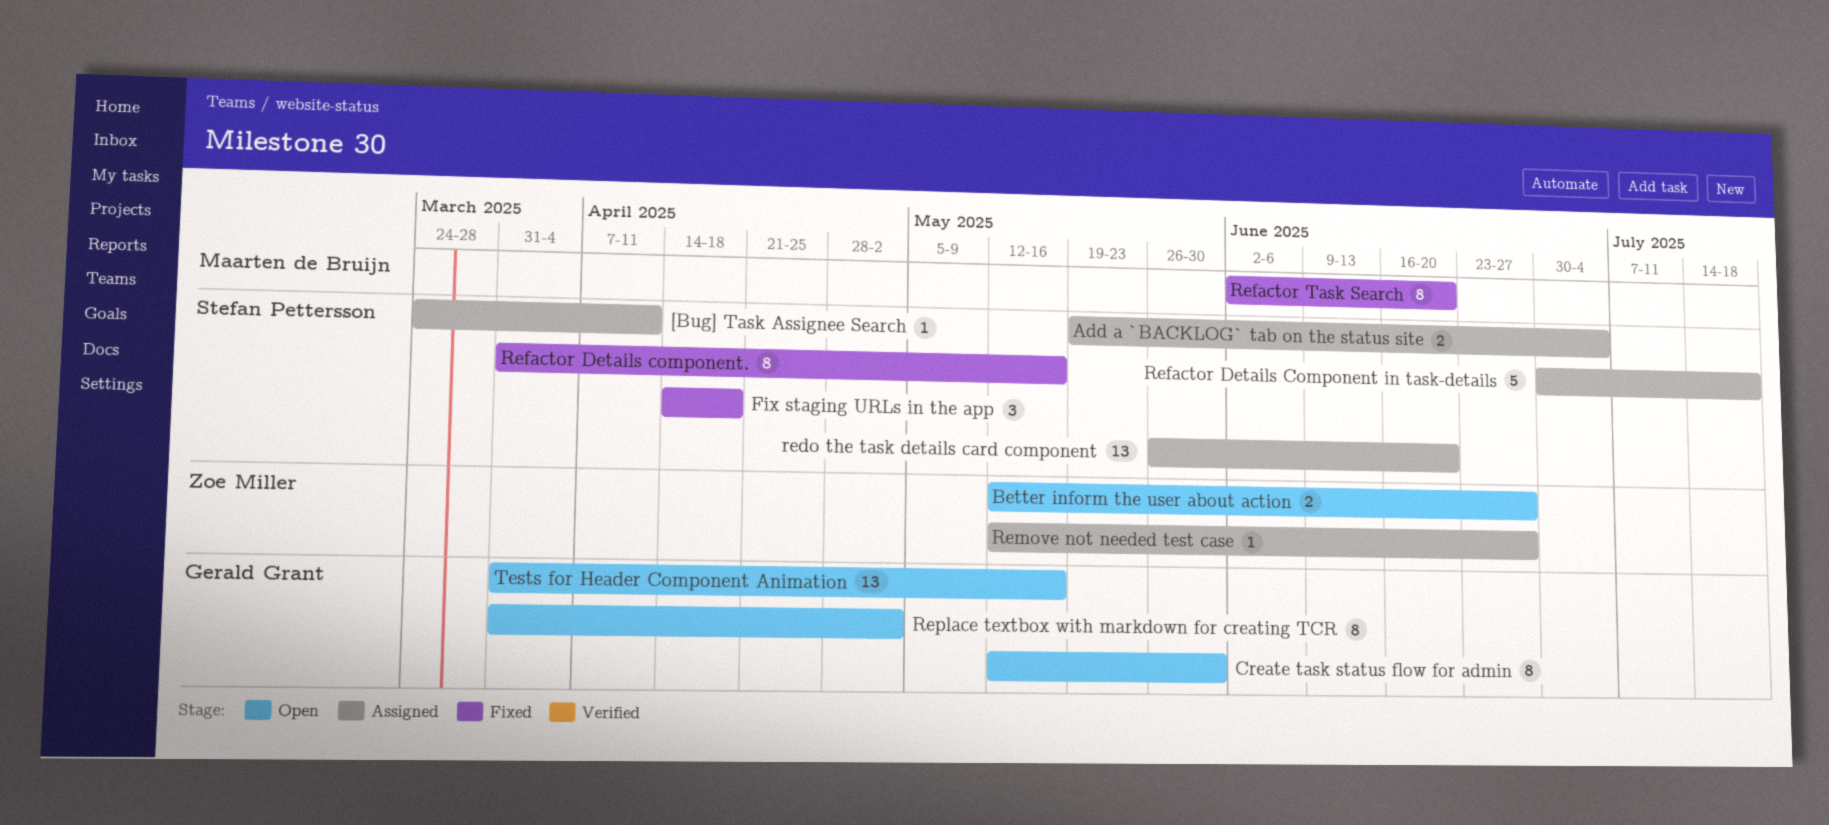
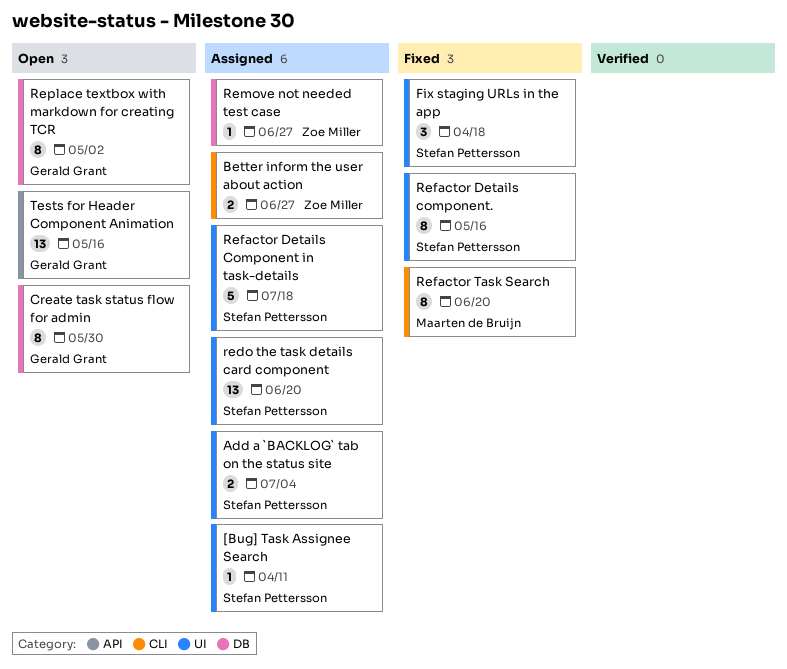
Better inform the user about action, status: Open -> Assigned

